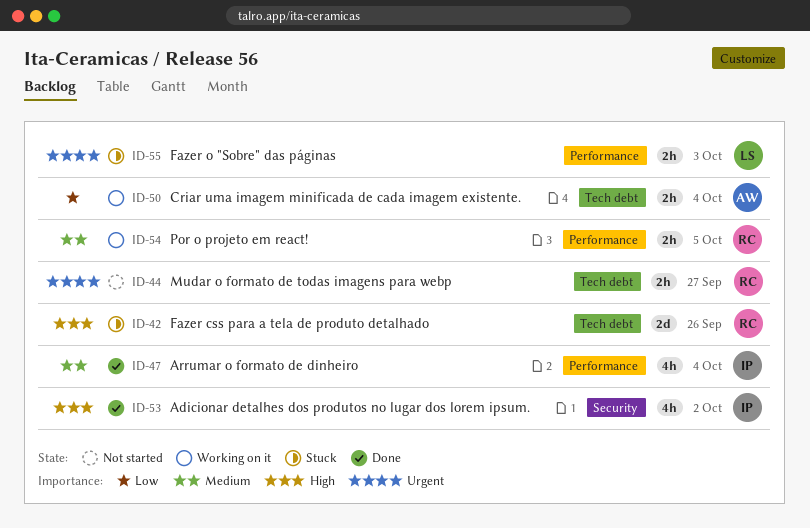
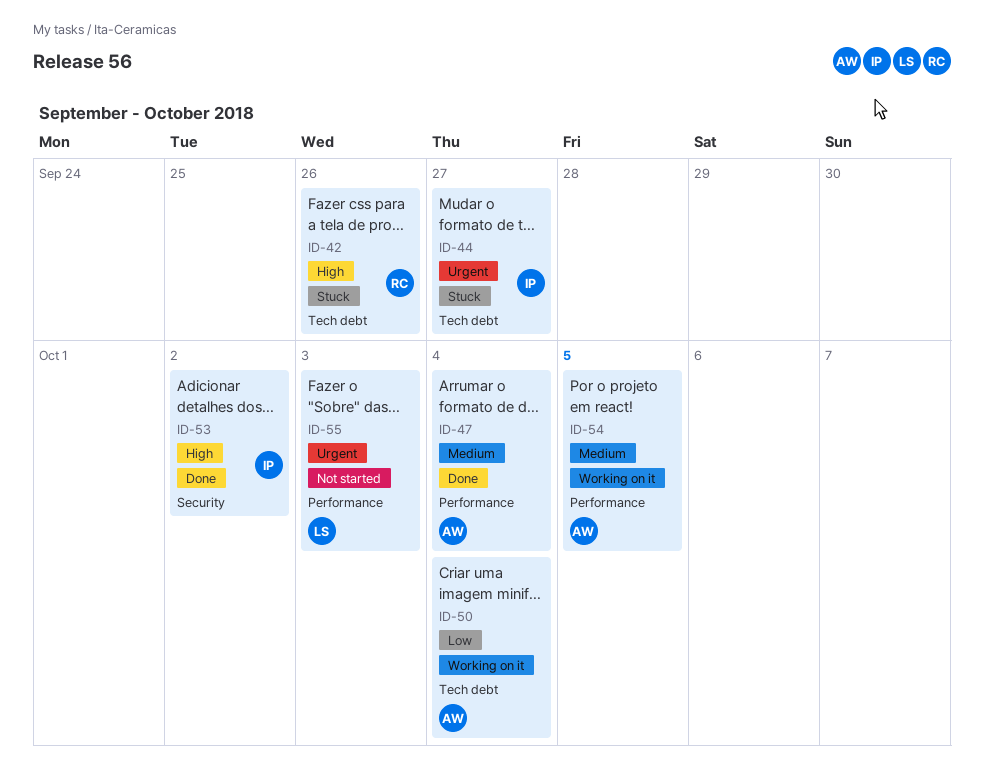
ID-44, status: Not started -> Stuck
ID-44, owner: RC -> IP
ID-47, owner: IP -> AW
ID-54, owner: RC -> AW
ID-55, status: Stuck -> Not started

